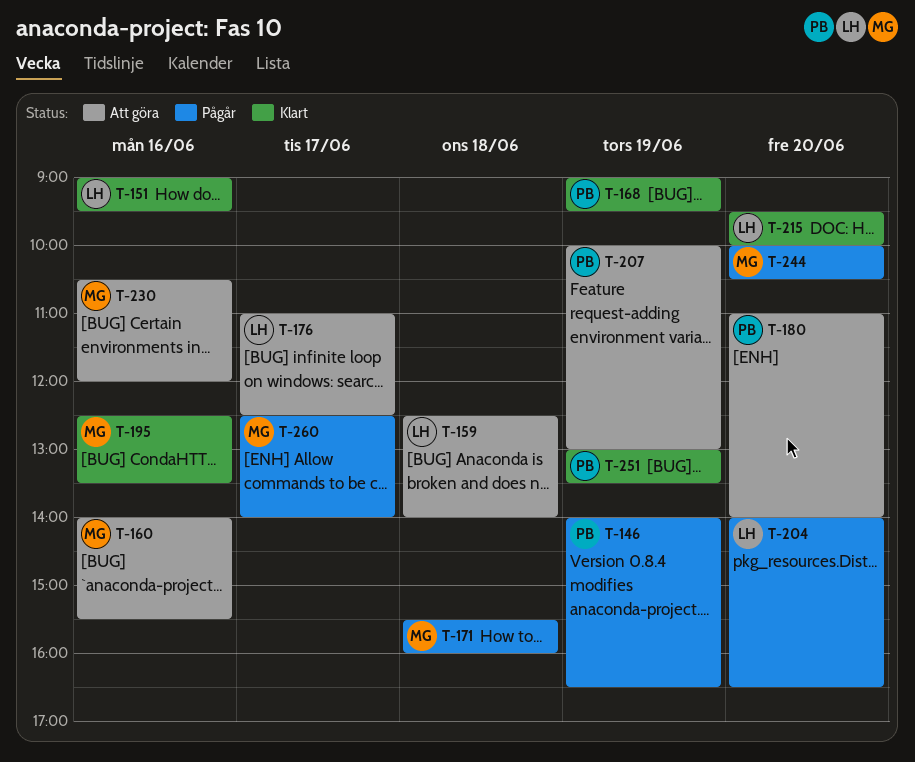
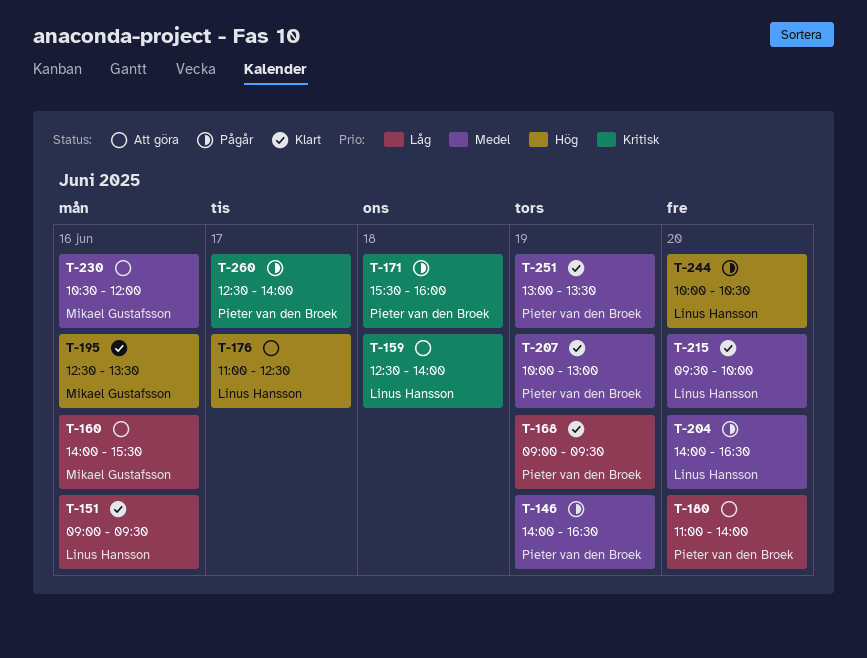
T-171, owner: Mikael Gustafsson -> Pieter van den Broek
T-207, status: Att göra -> Klart
T-244, owner: Mikael Gustafsson -> Linus Hansson
T-260, owner: Mikael Gustafsson -> Pieter van den Broek

